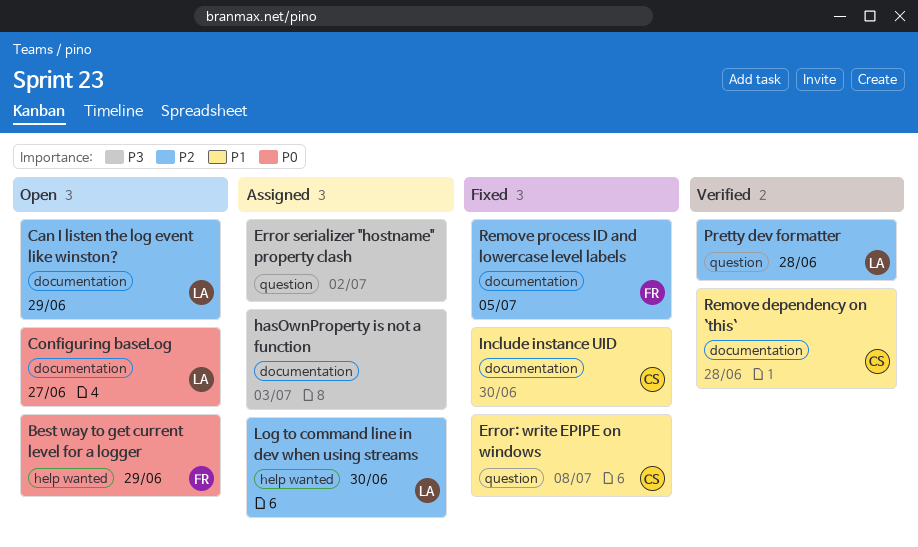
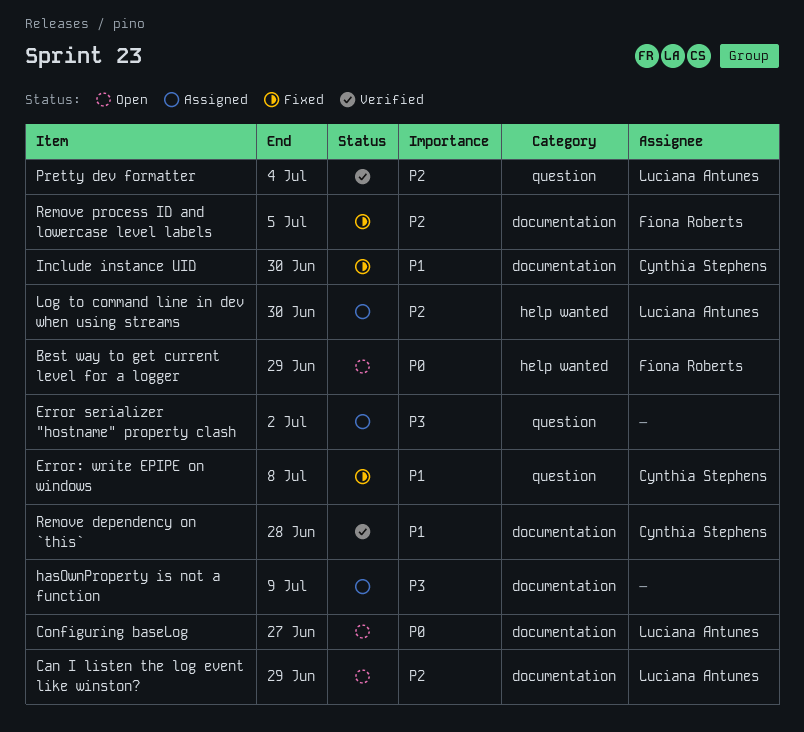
hasOwnProperty is not a function, due: Jul 3 -> Jul 9
Pretty dev formatter, due: Jun 28 -> Jul 4

